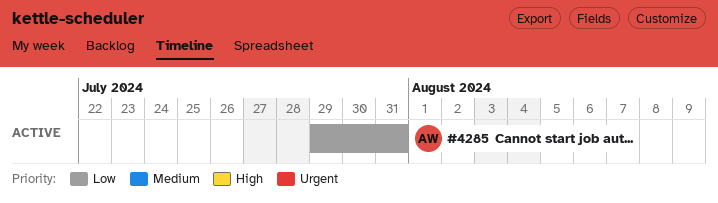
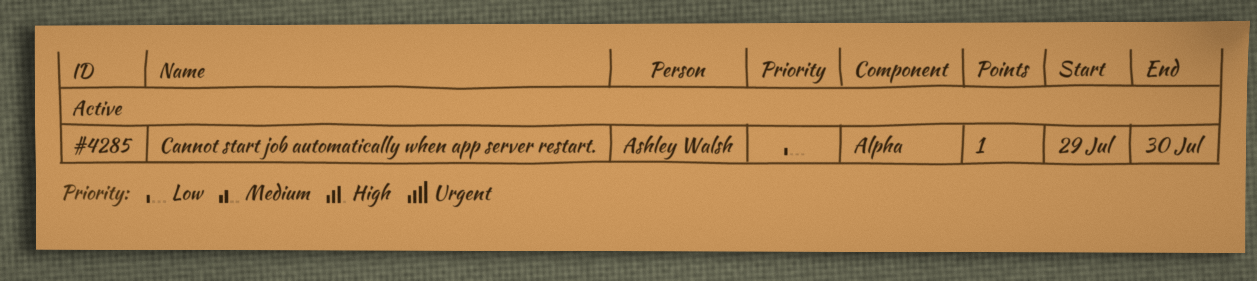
#4285, due: Jul 31 -> Jul 30

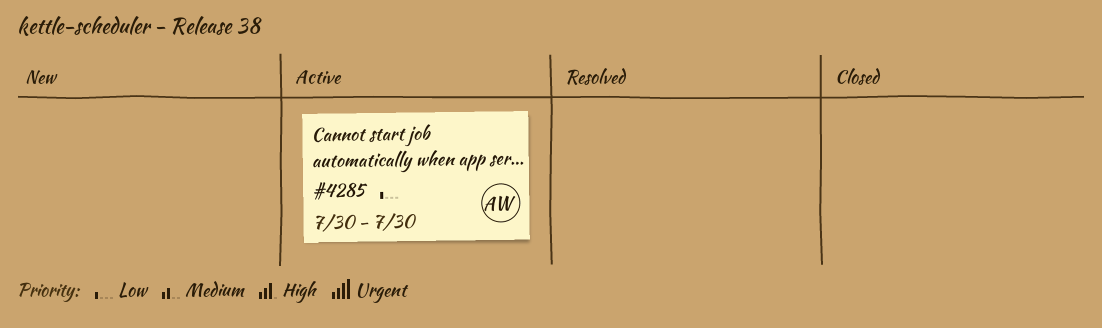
#4285, start: Jul 29 -> Jul 30

